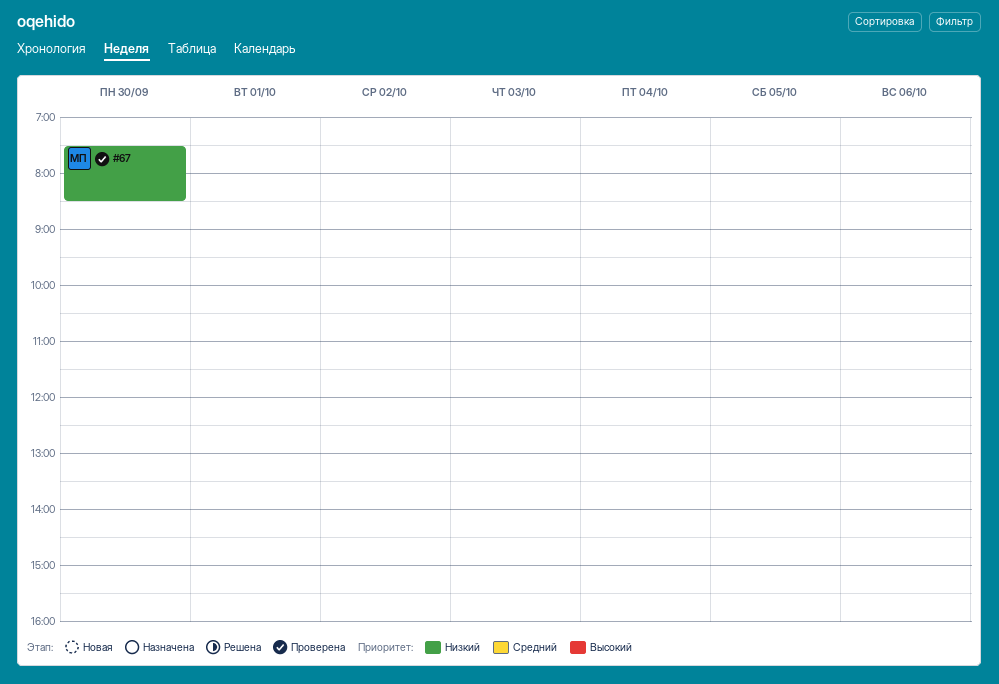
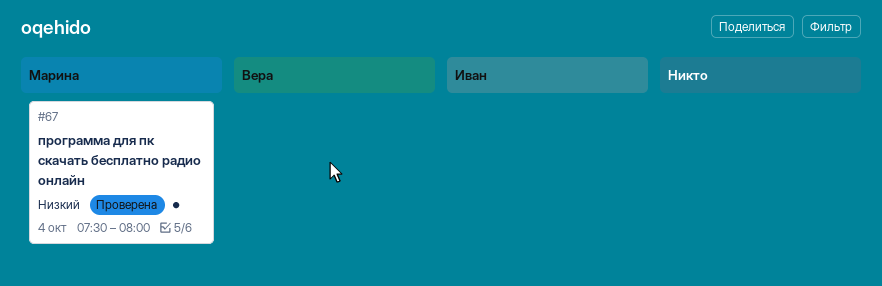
#67, day: Sep 30 -> Oct 4
#67, ends: 08:30 -> 08:00

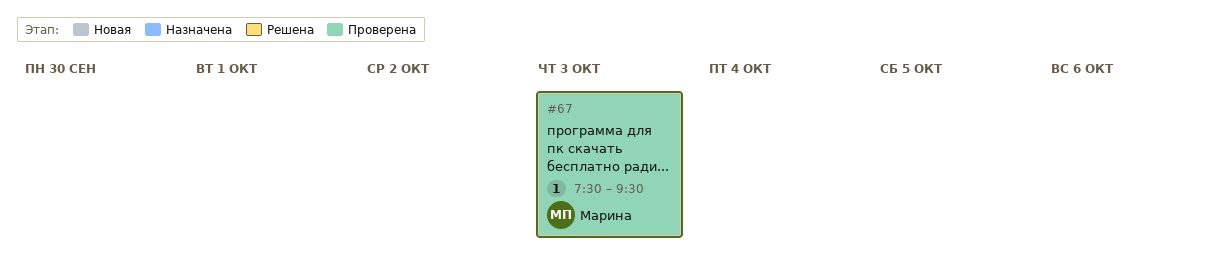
#67, day: Oct 4 -> Oct 3
#67, ends: 08:00 -> 09:30

